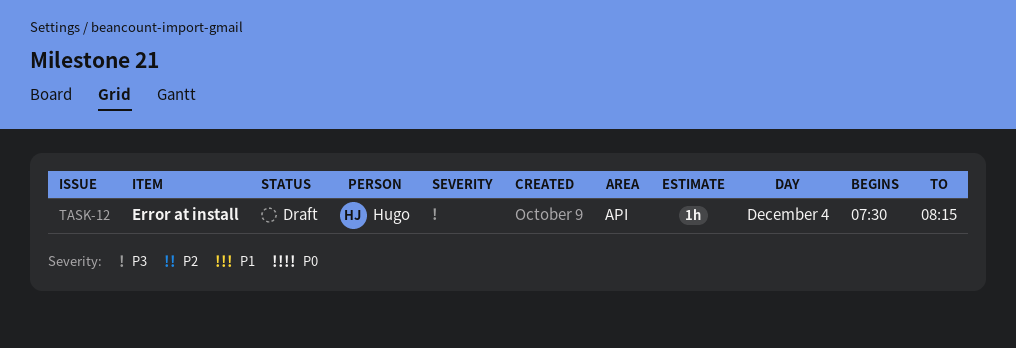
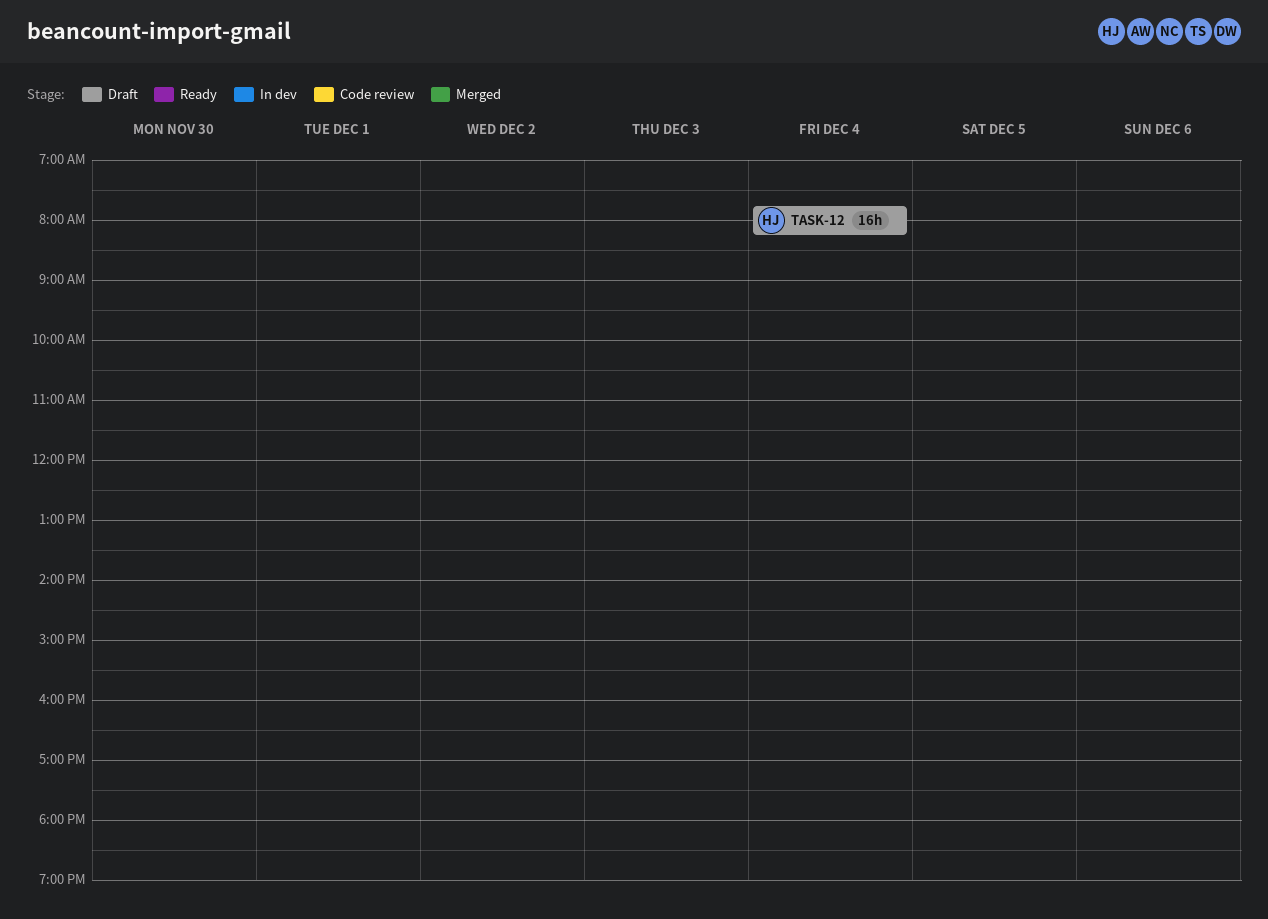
TASK-12, estimate: 1h -> 16h
TASK-12, begins: 07:30 -> 07:45

